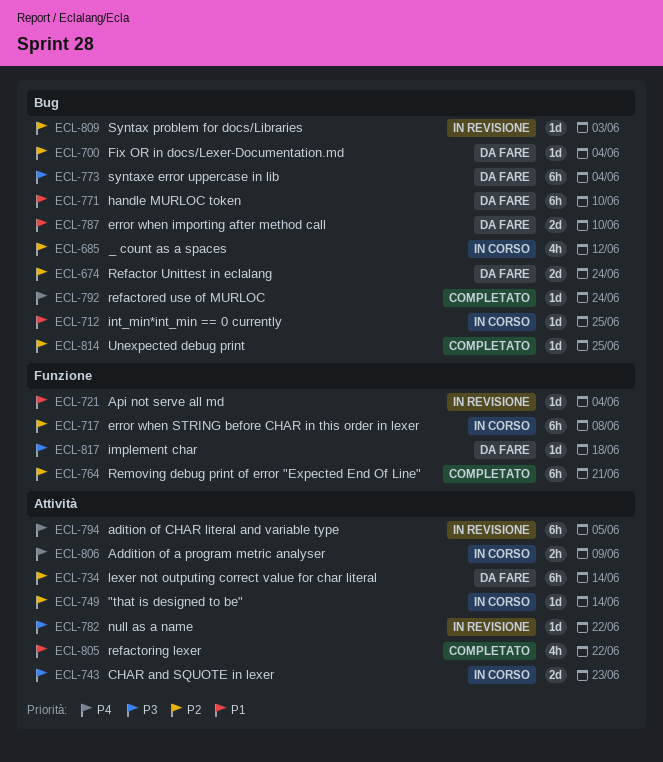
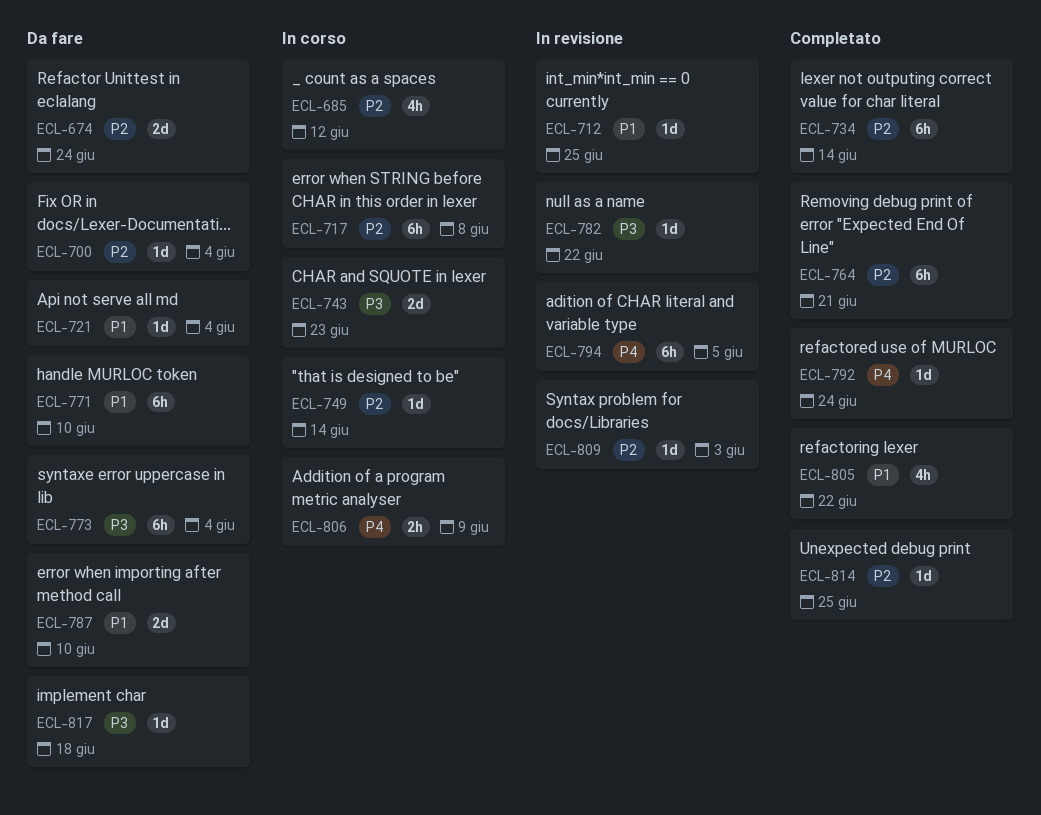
ECL-712, status: In corso -> In revisione
ECL-721, status: In revisione -> Da fare
ECL-734, status: Da fare -> Completato

